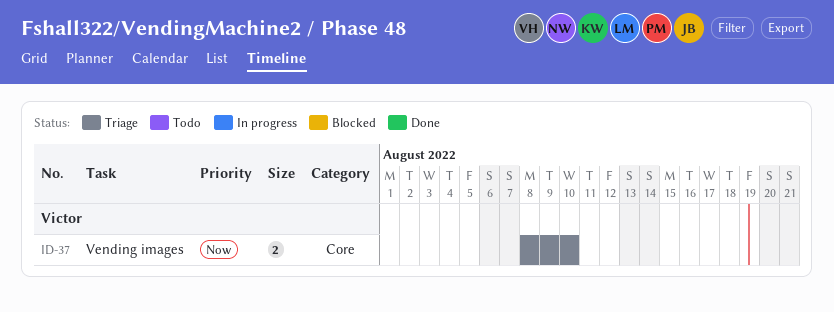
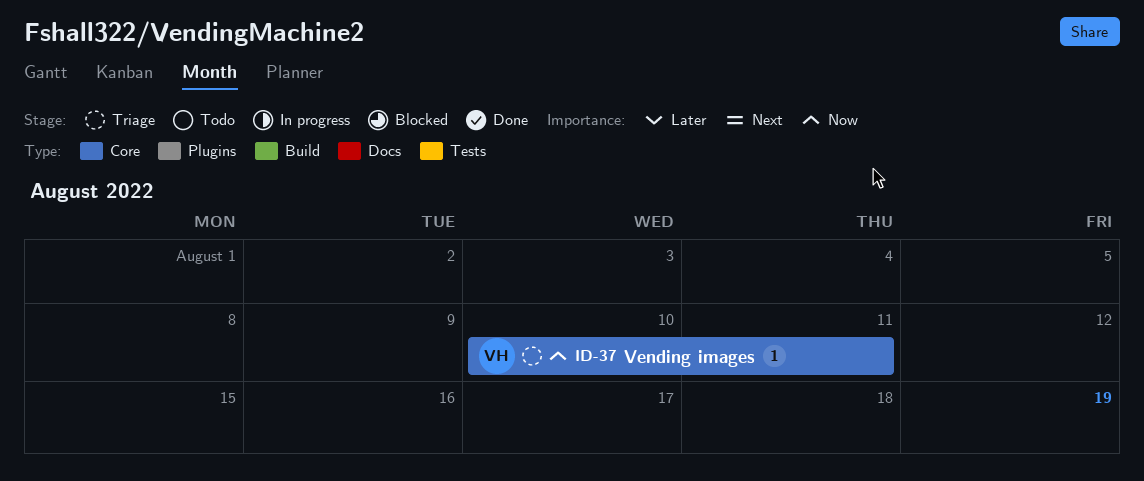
ID-37, estimate: 2 -> 1
ID-37, start: Aug 8 -> Aug 10
ID-37, due: Aug 10 -> Aug 11

